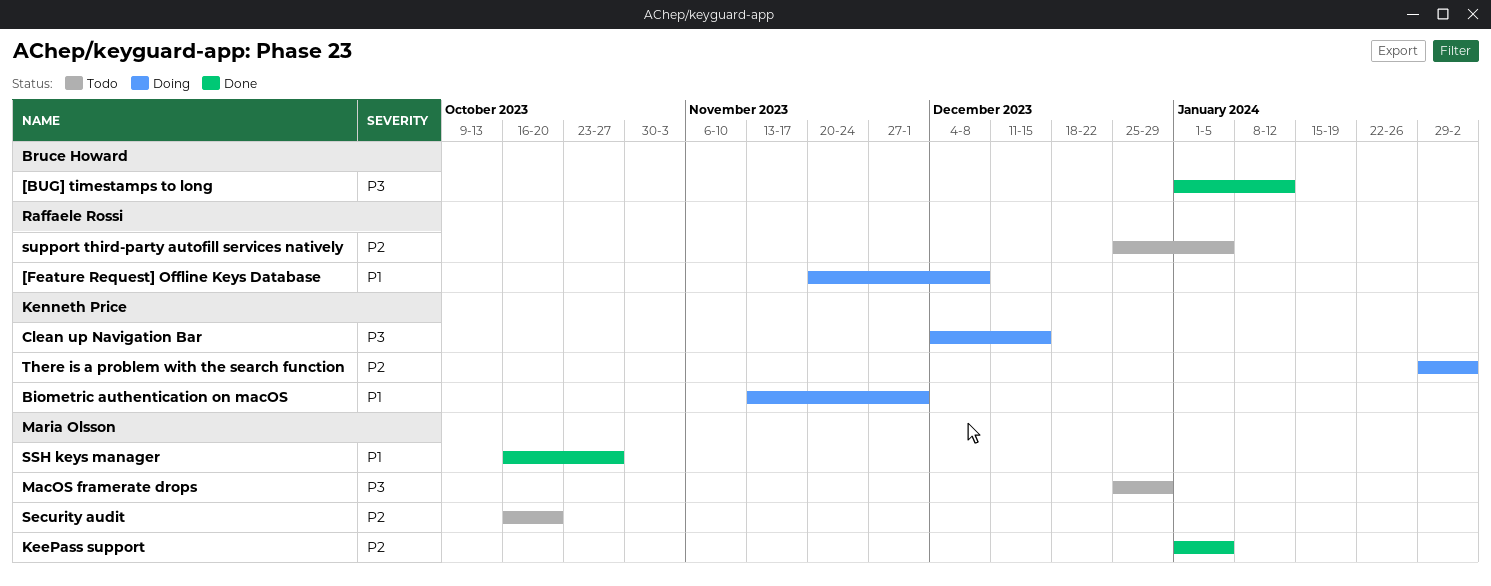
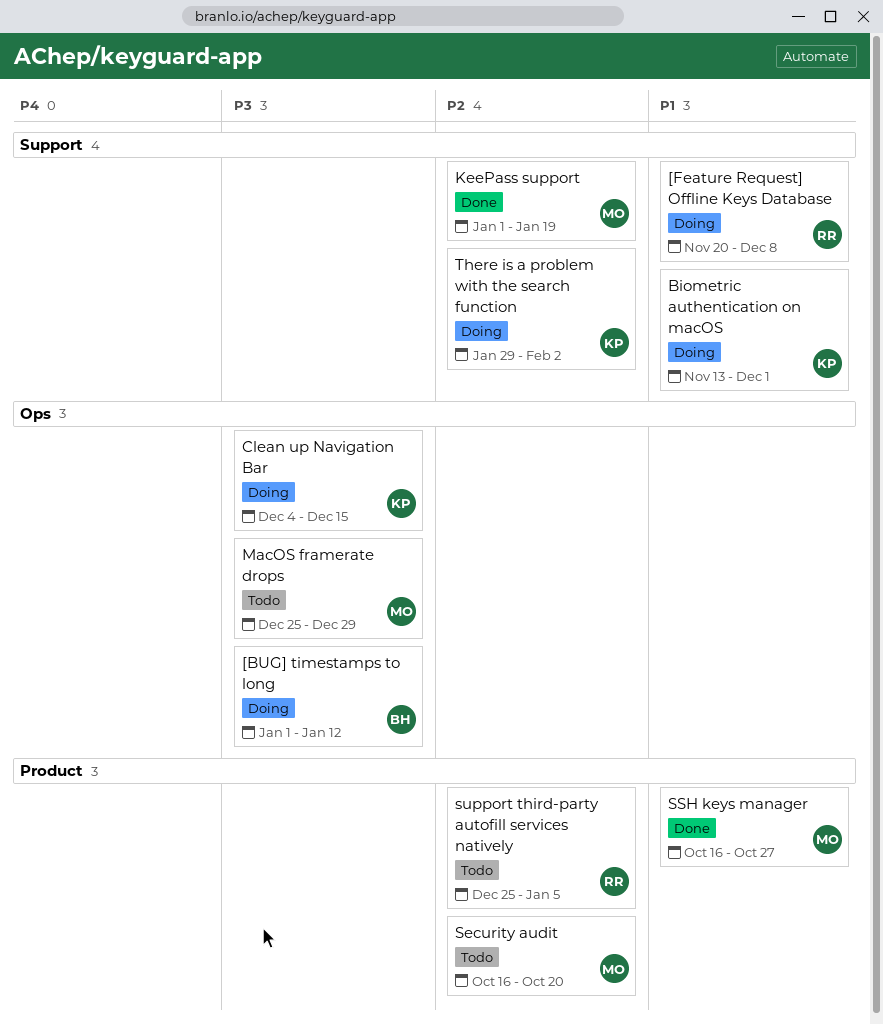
[BUG] timestamps to long, status: Done -> Doing
KeePass support, due: Jan 5 -> Jan 19

